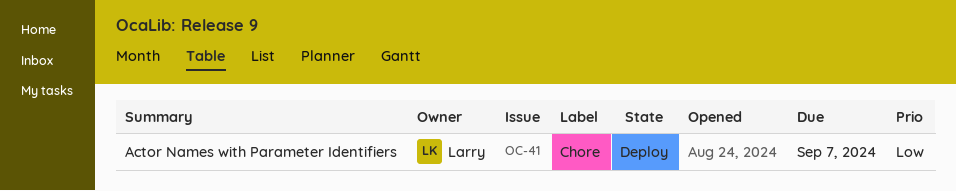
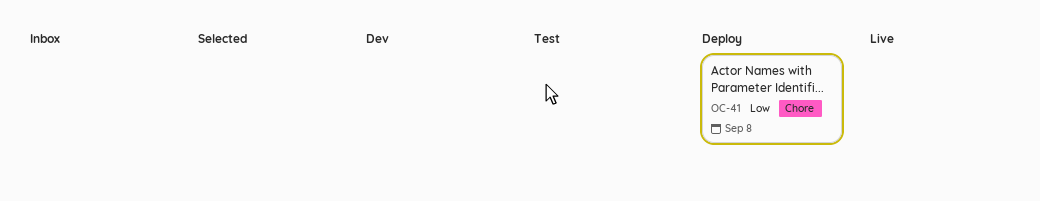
OC-41, due: Sep 7 -> Sep 8

